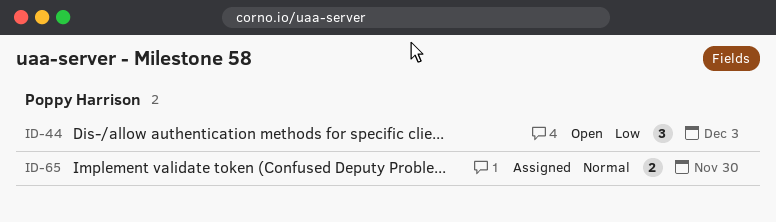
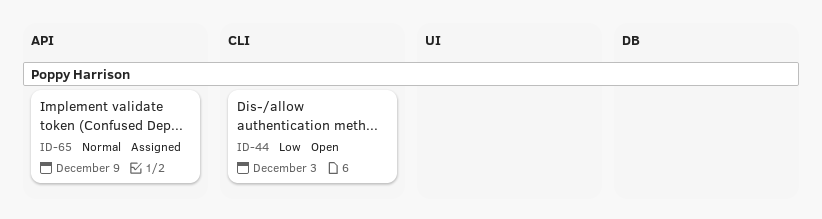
ID-65, due: Nov 30 -> Dec 9

